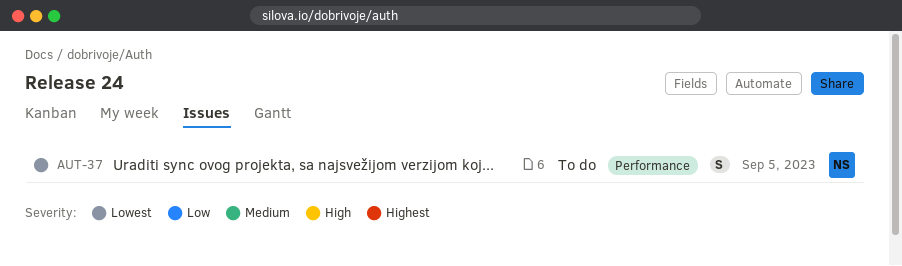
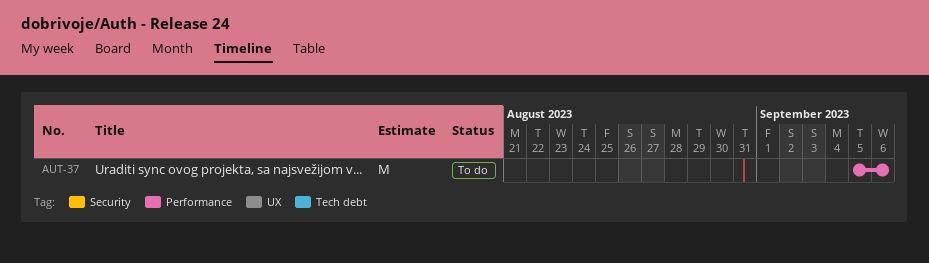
AUT-37, estimate: S -> M
AUT-37, due: Sep 5 -> Sep 6

